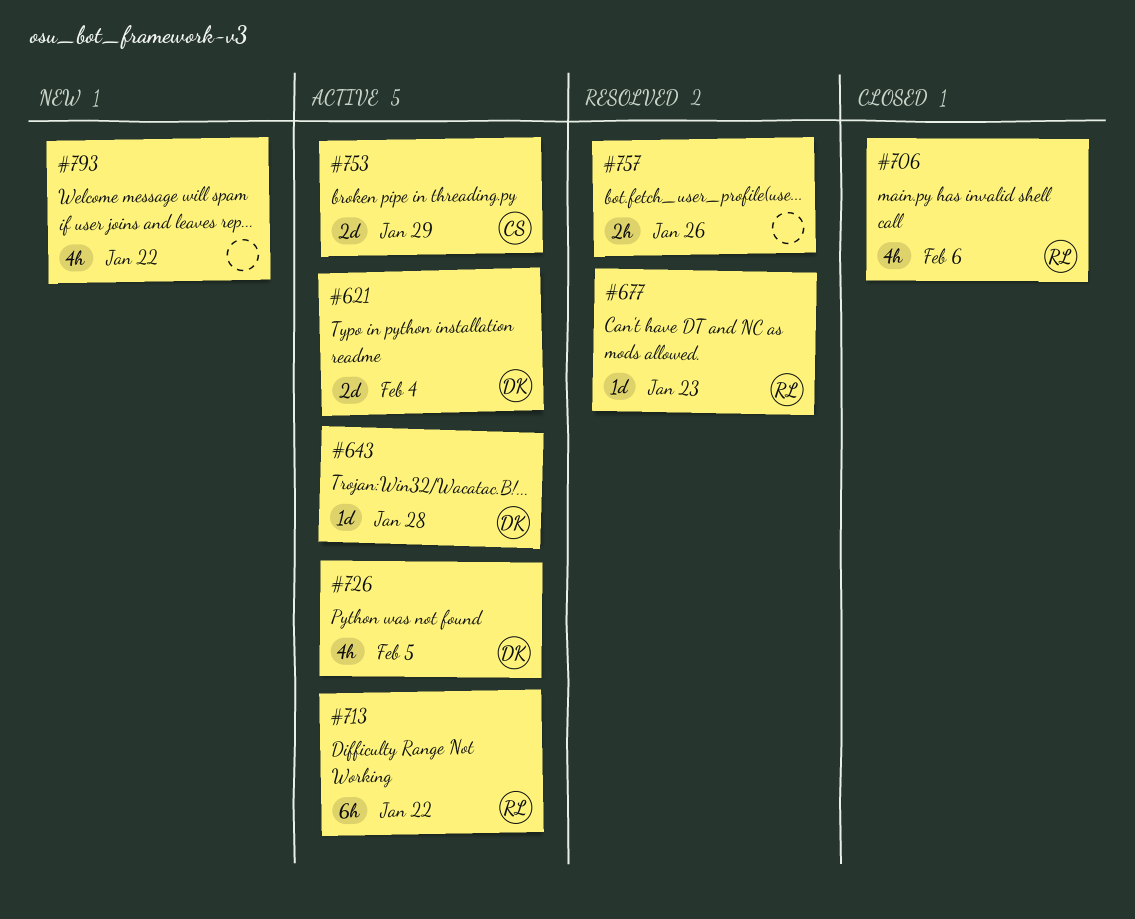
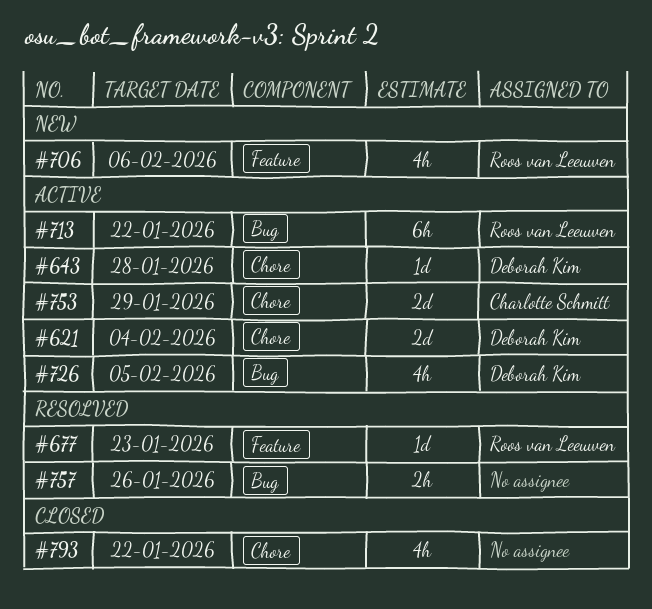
#706, status: Closed -> New
#793, status: New -> Closed

